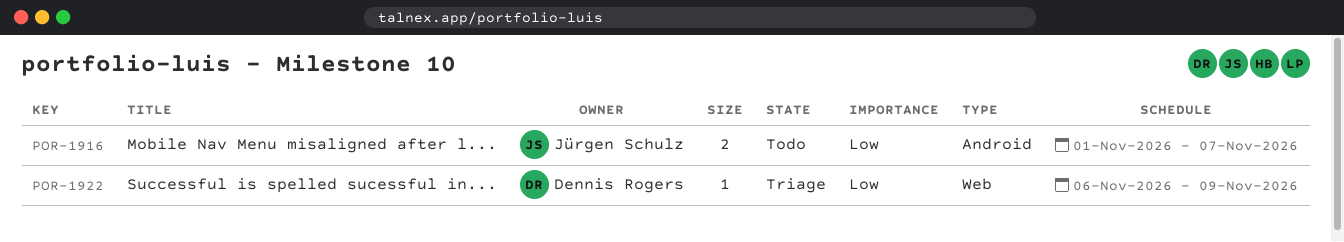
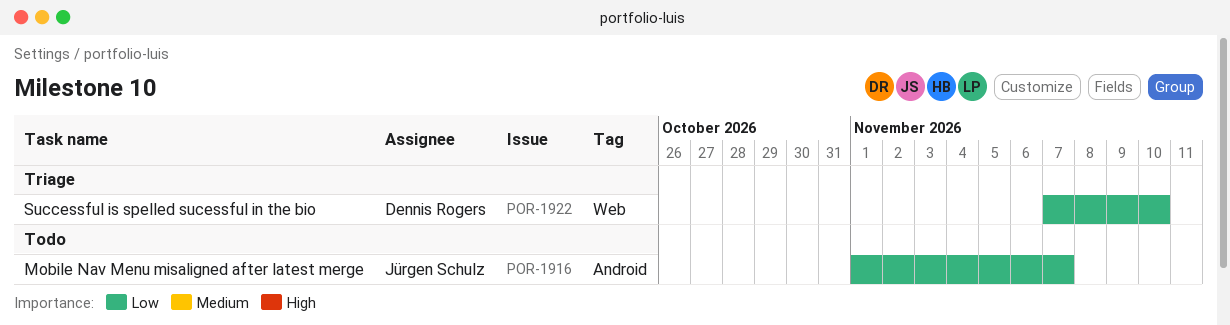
POR-1922, start: Nov 6 -> Nov 7
POR-1922, due: Nov 9 -> Nov 10

